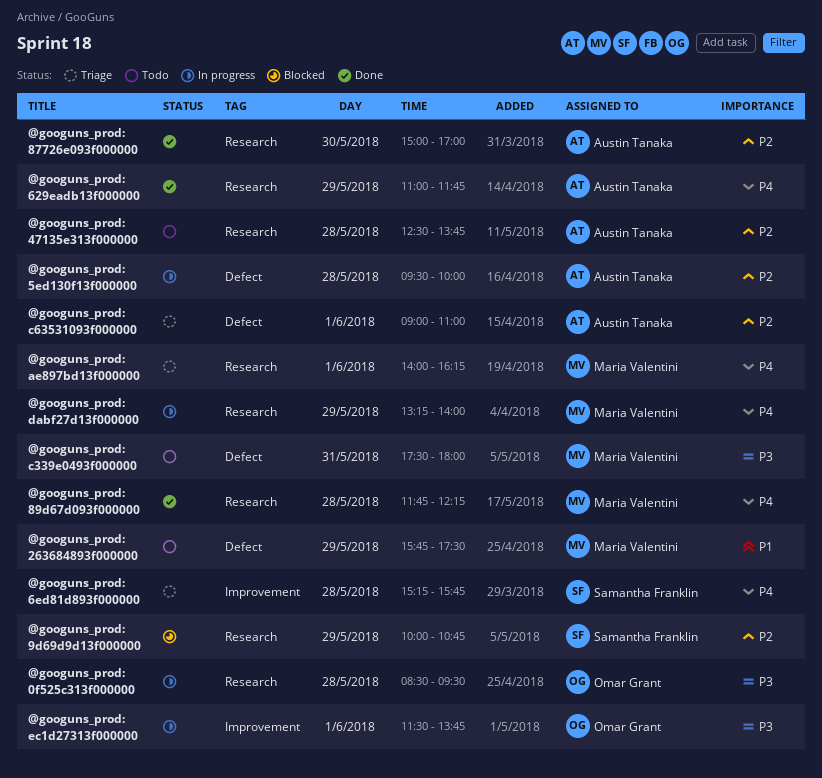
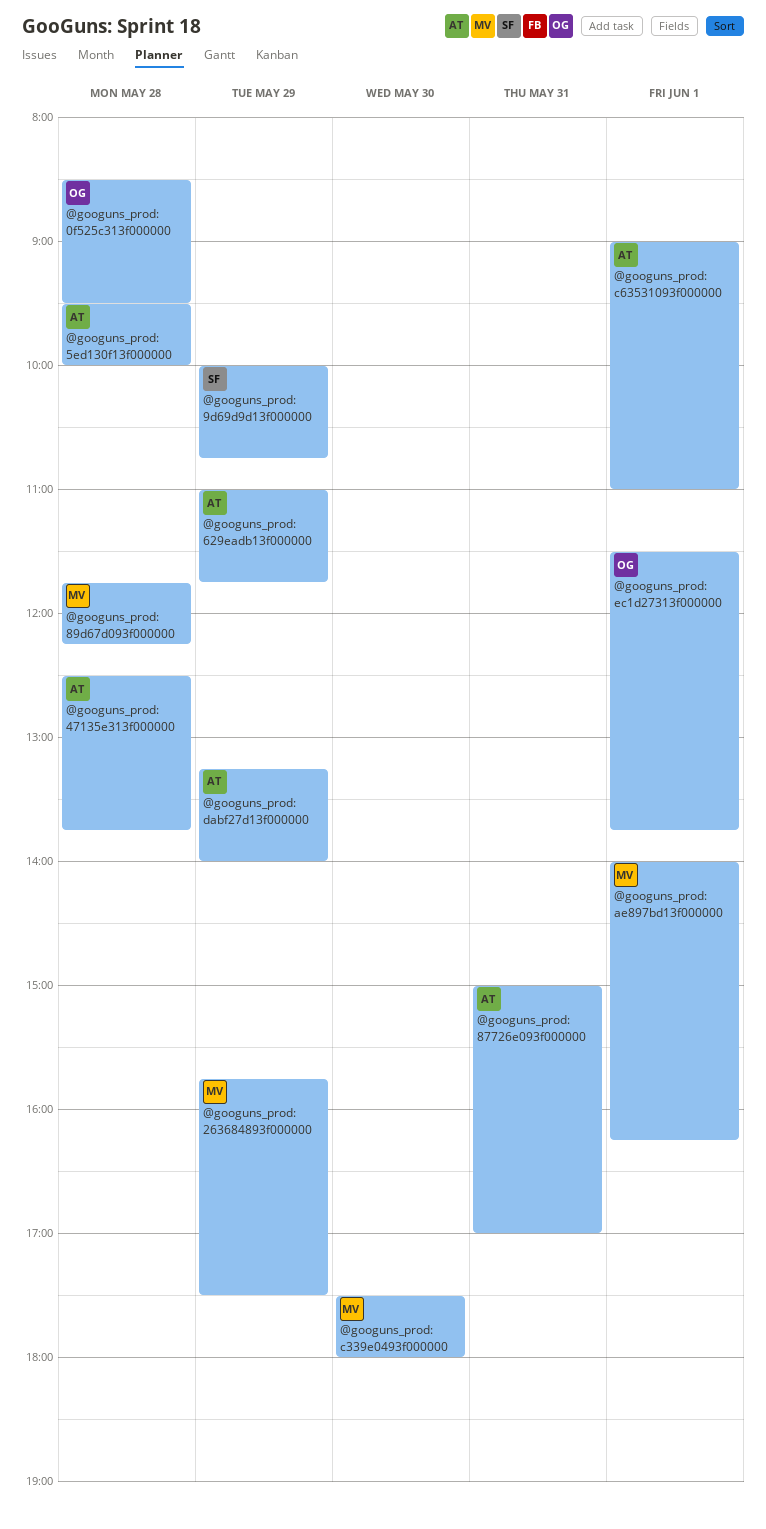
@googuns_prod: 6ed81d893f000000: present -> none
@googuns_prod: 87726e093f000000, day: May 30 -> May 31
@googuns_prod: c339e0493f000000, day: May 31 -> May 30
@googuns_prod: dabf27d13f000000, owner: Maria Valentini -> Austin Tanaka

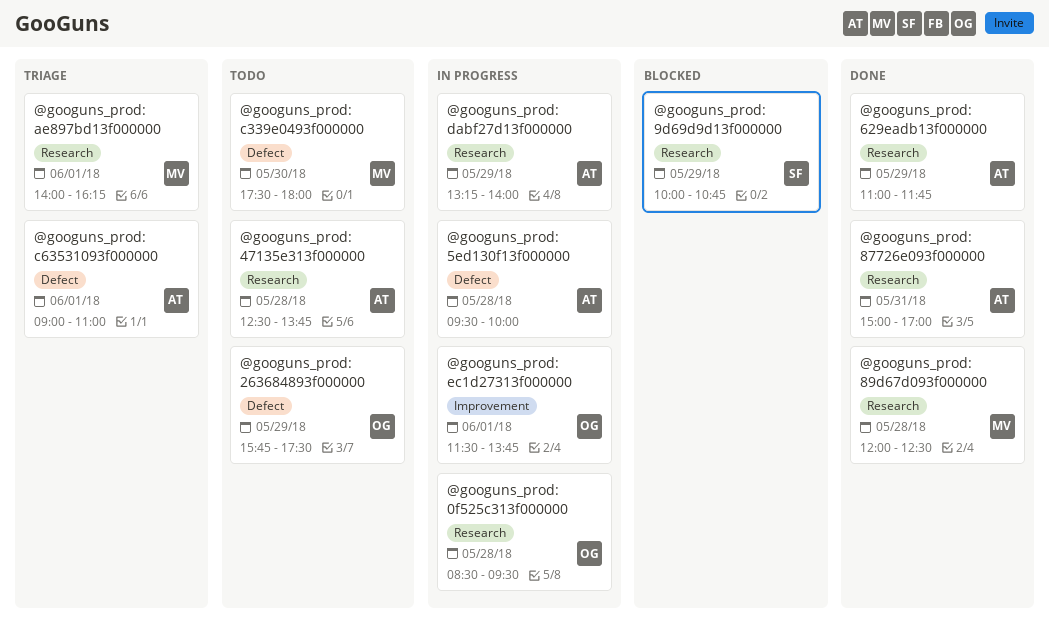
@googuns_prod: 263684893f000000, owner: MV -> OG
@googuns_prod: 89d67d093f000000, begins: 11:45 -> 12:00
@googuns_prod: 89d67d093f000000, ends: 12:15 -> 12:30

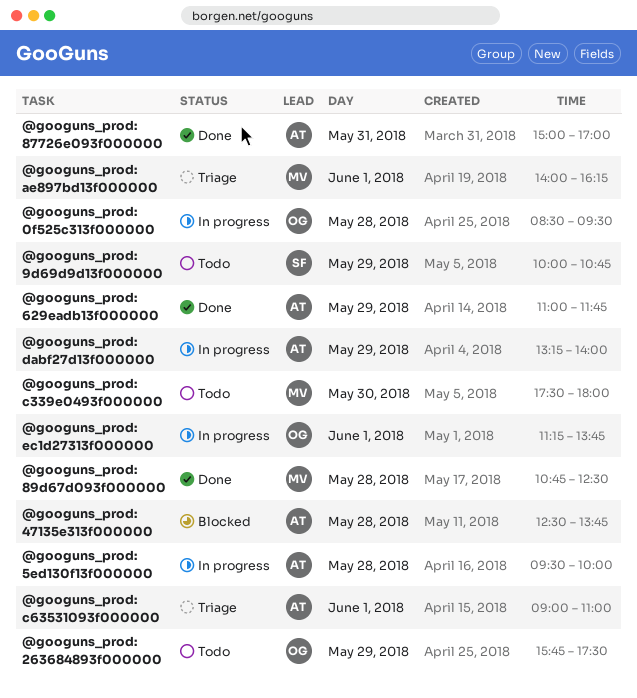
@googuns_prod: 47135e313f000000, status: Todo -> Blocked
@googuns_prod: 89d67d093f000000, begins: 12:00 -> 10:45
@googuns_prod: 9d69d9d13f000000, status: Blocked -> Todo
@googuns_prod: ec1d27313f000000, begins: 11:30 -> 11:15

